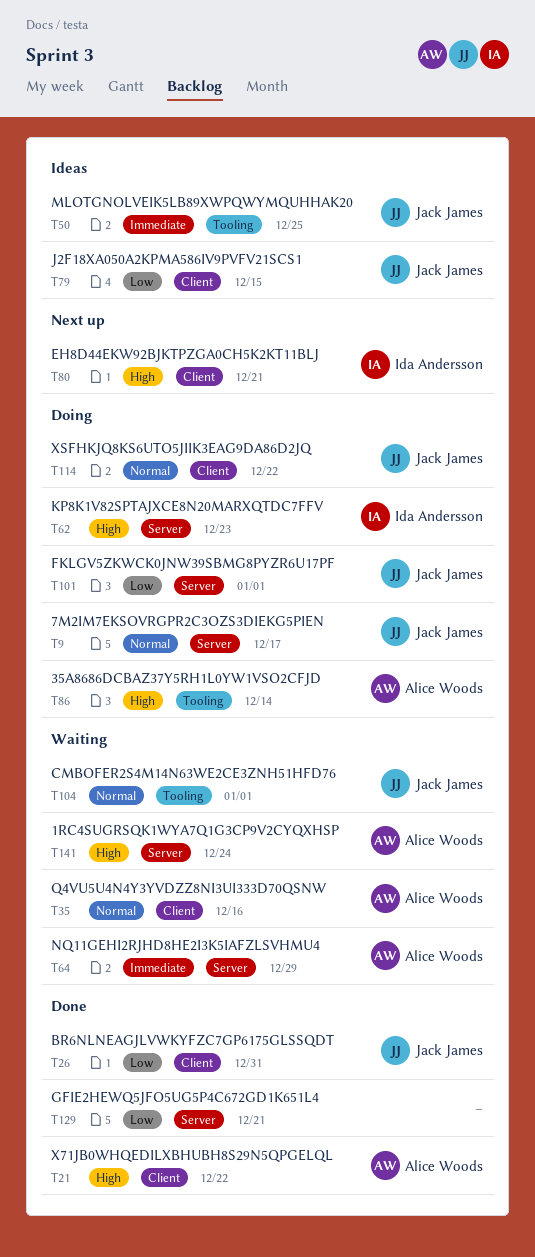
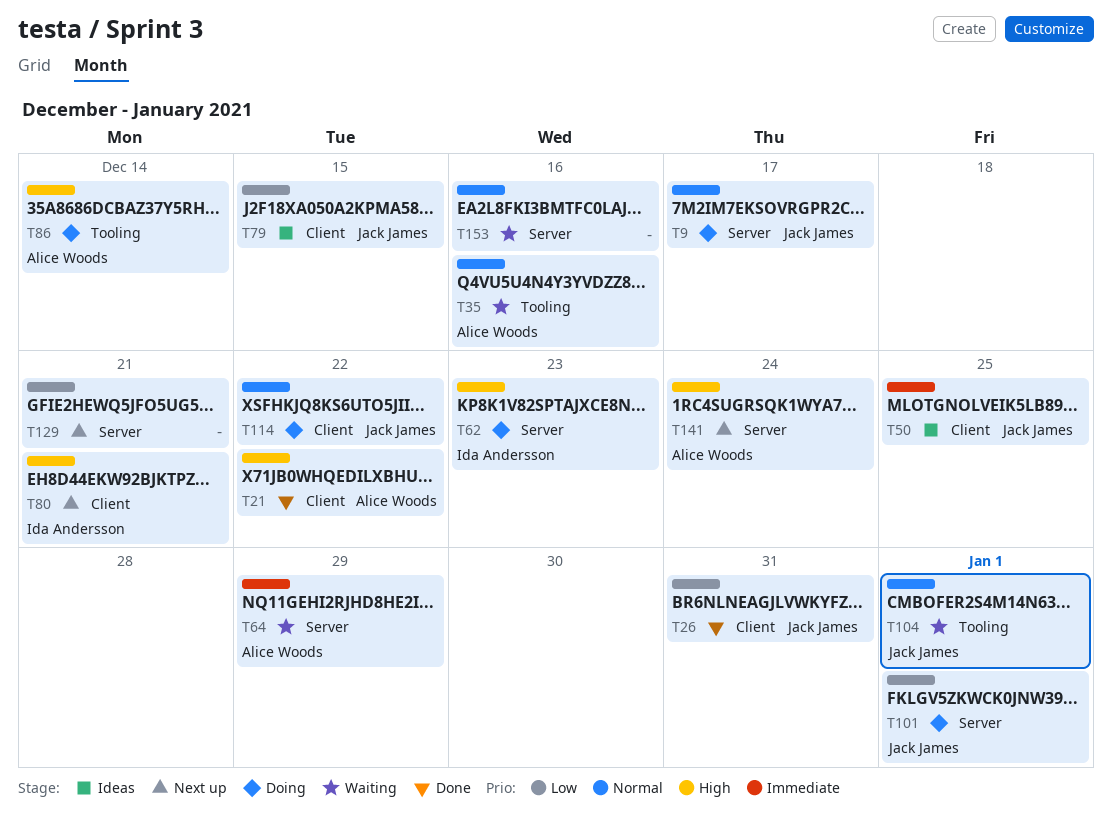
T35, label: Client -> Tooling
T50, label: Tooling -> Client
T129, status: Done -> Next up
T141, status: Waiting -> Next up
T153: none -> present

